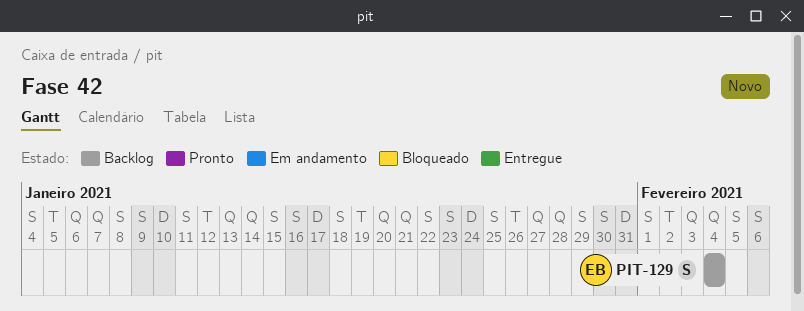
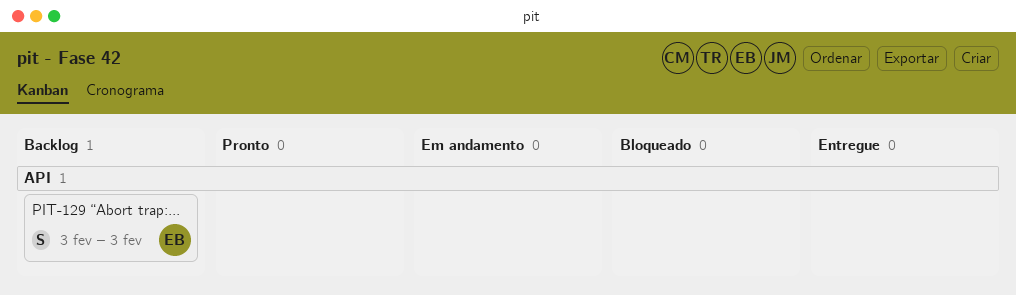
PIT-129, start: Feb 4 -> Feb 3
PIT-129, due: Feb 4 -> Feb 3

